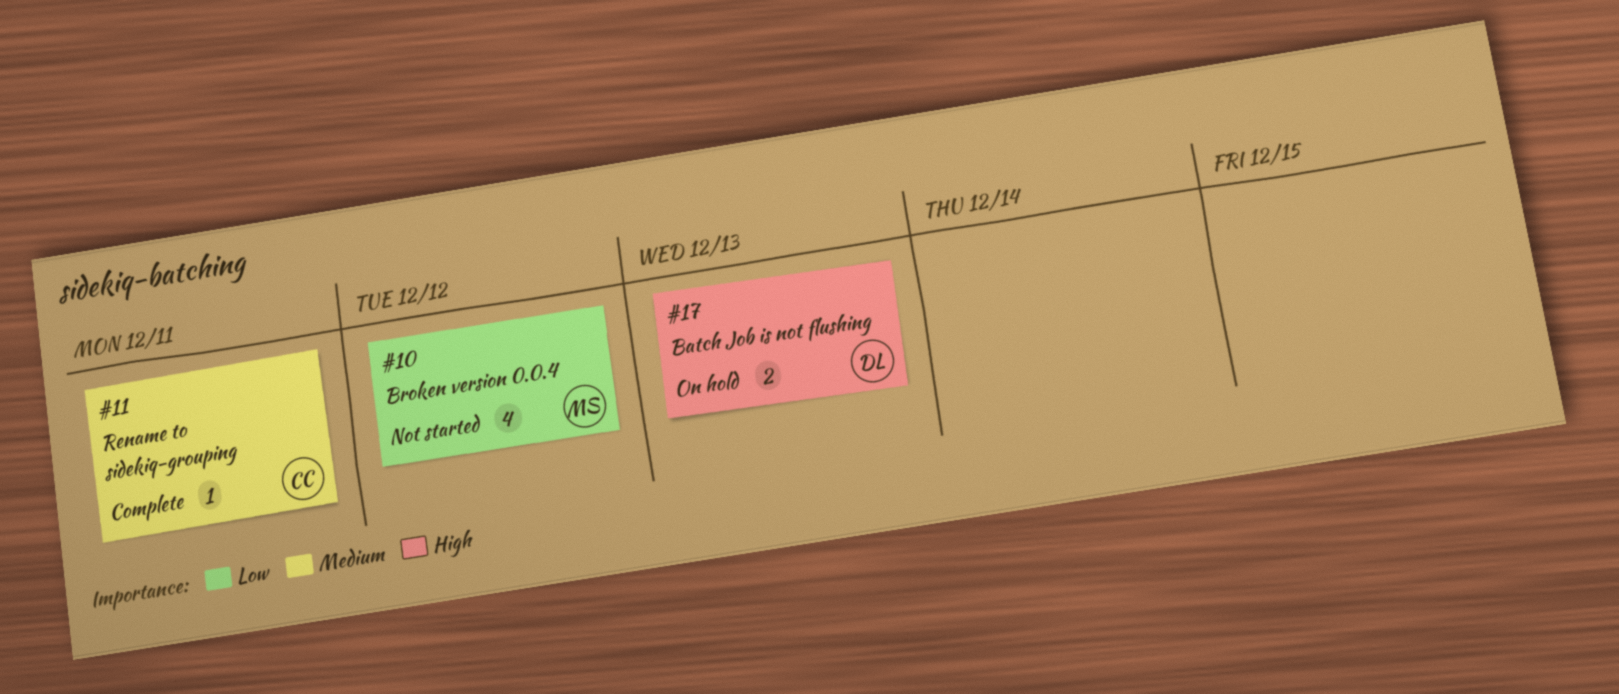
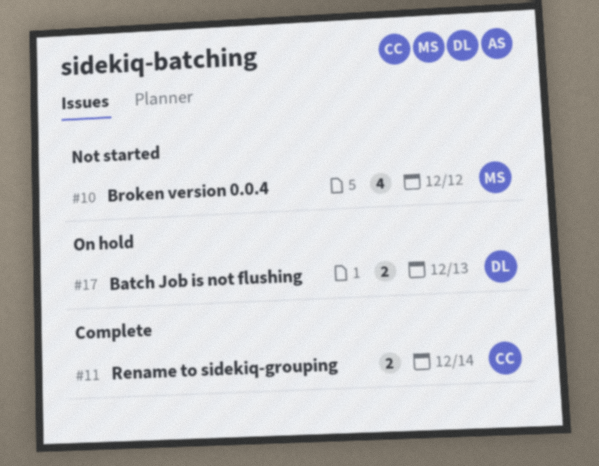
#11, estimate: 1 -> 2
#11, due: Dec 11 -> Dec 14

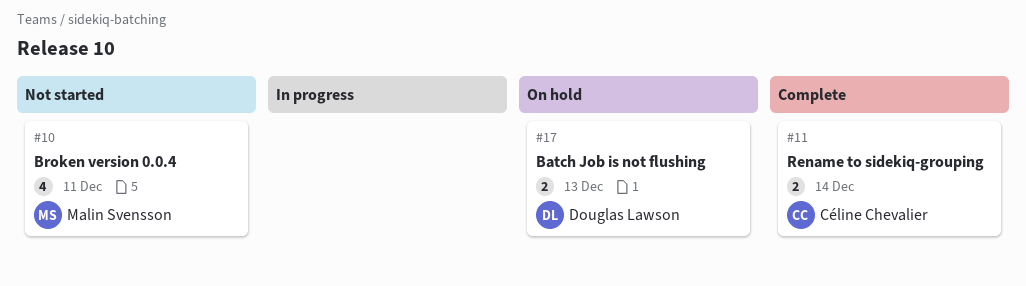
#10, due: Dec 12 -> Dec 11

